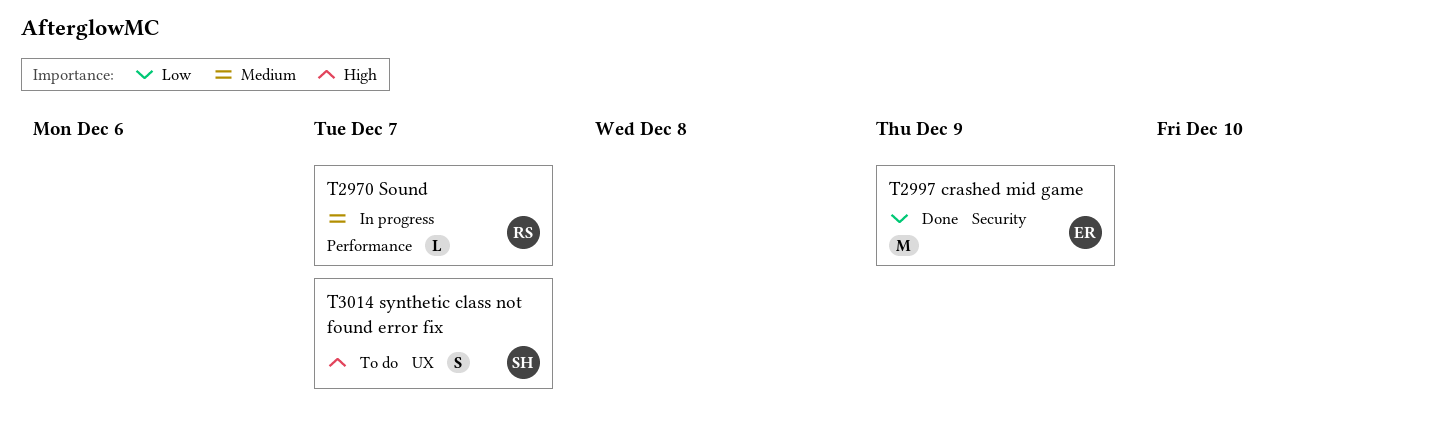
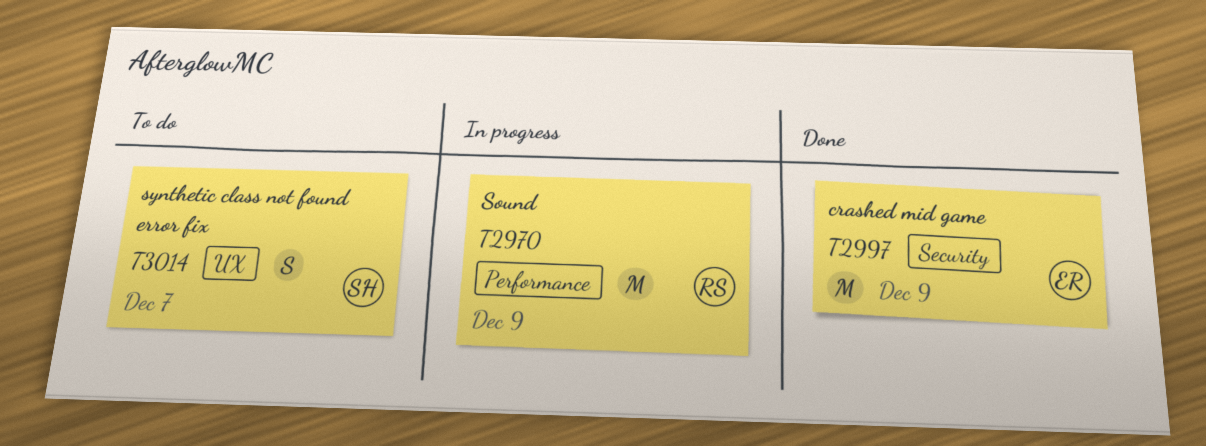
T2970, estimate: L -> M
T2970, due: Dec 7 -> Dec 9

